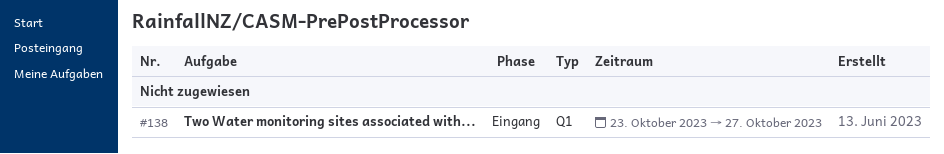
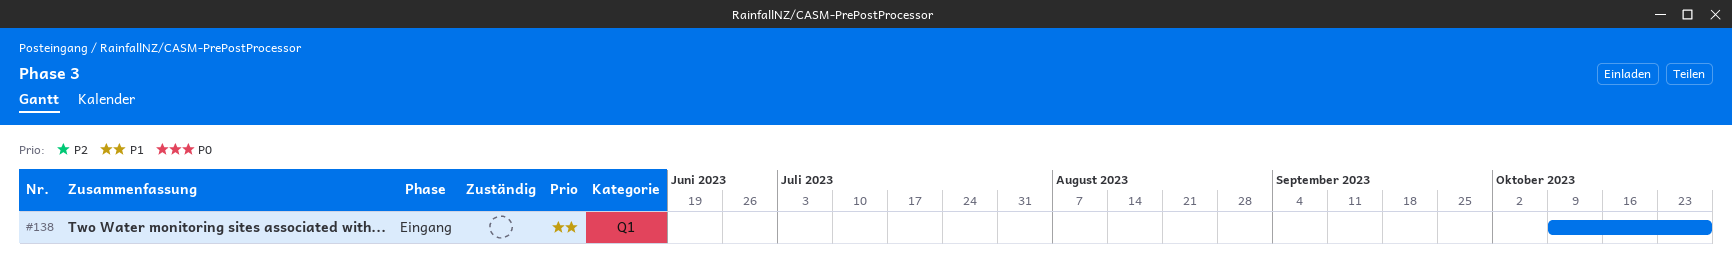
#138, start: Oct 23 -> Oct 9

